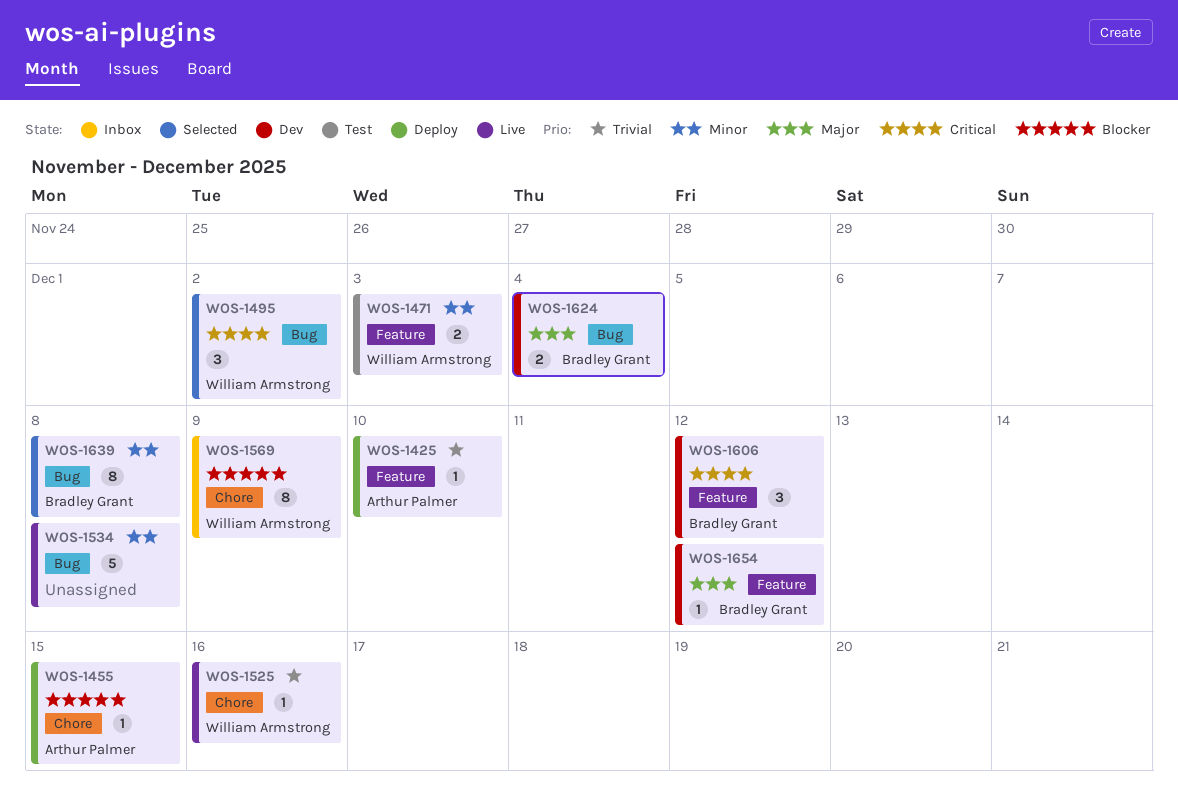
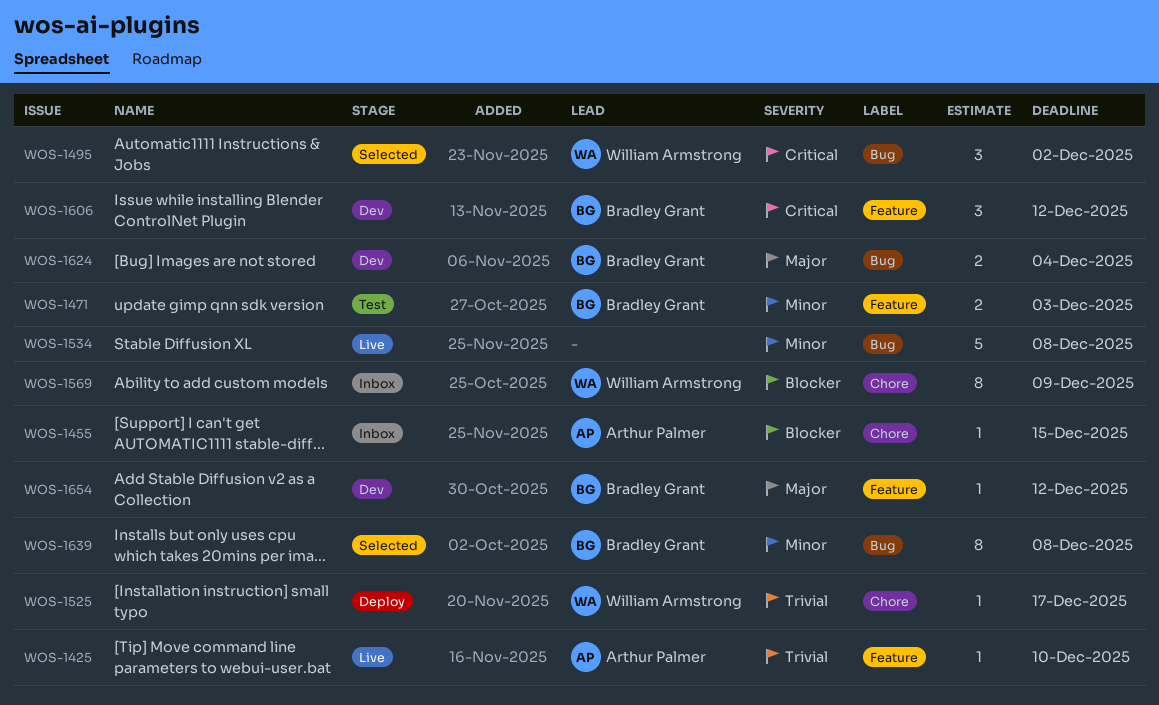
WOS-1425, status: Deploy -> Live
WOS-1455, status: Deploy -> Inbox
WOS-1471, owner: William Armstrong -> Bradley Grant
WOS-1525, status: Live -> Deploy
WOS-1525, due: Dec 16 -> Dec 17

